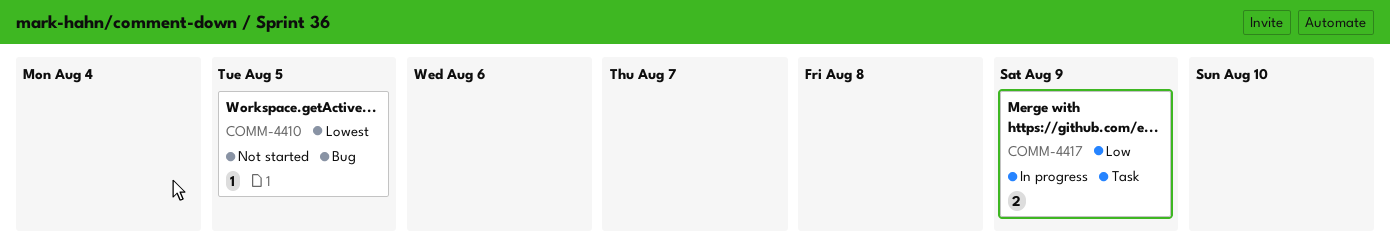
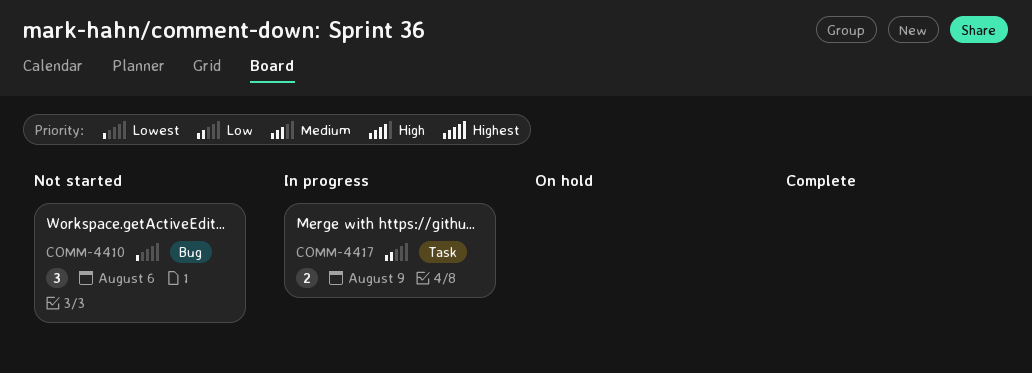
COMM-4410, estimate: 1 -> 3
COMM-4410, due: Aug 5 -> Aug 6

